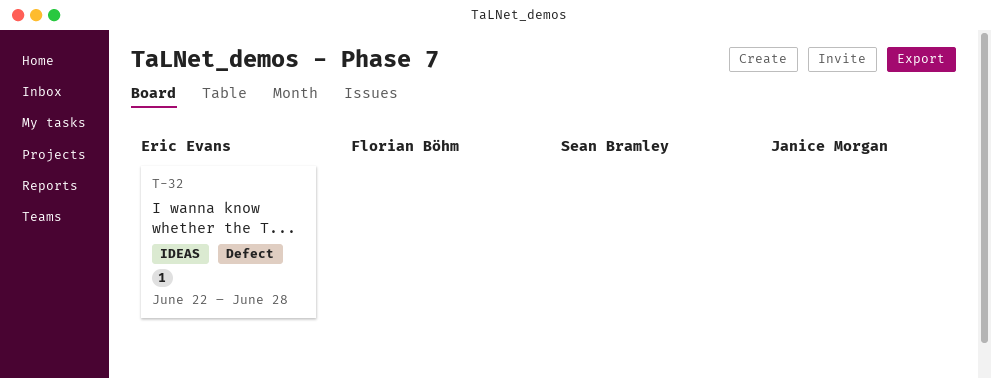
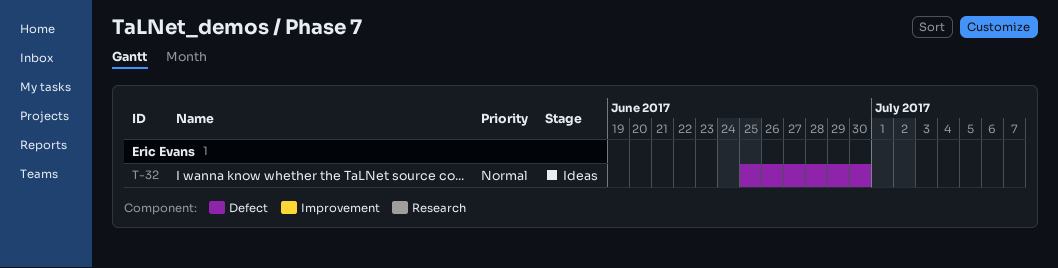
T-32, start: Jun 22 -> Jun 25
T-32, due: Jun 28 -> Jun 30

